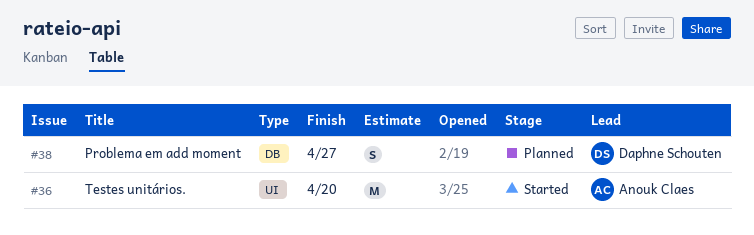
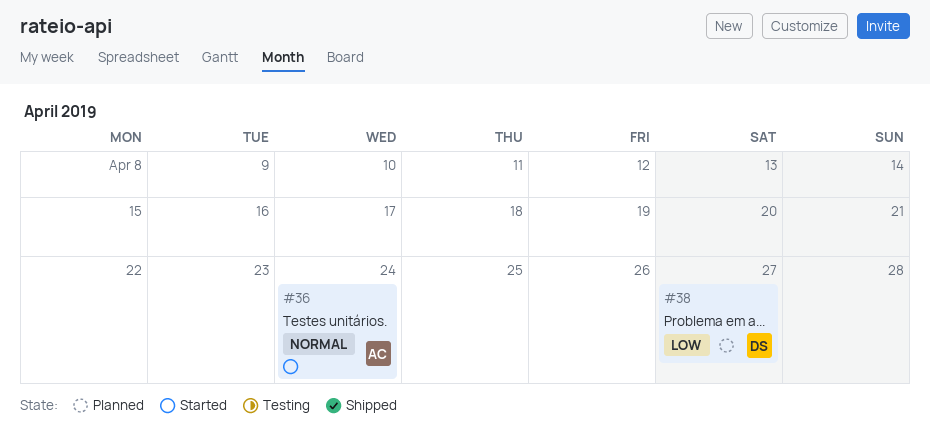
#36, due: Apr 20 -> Apr 24

